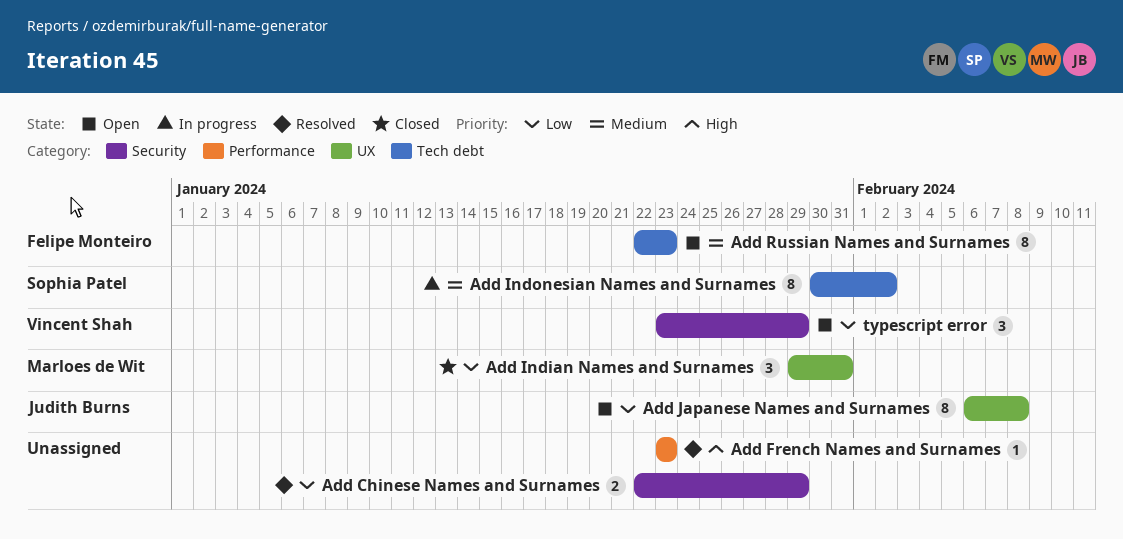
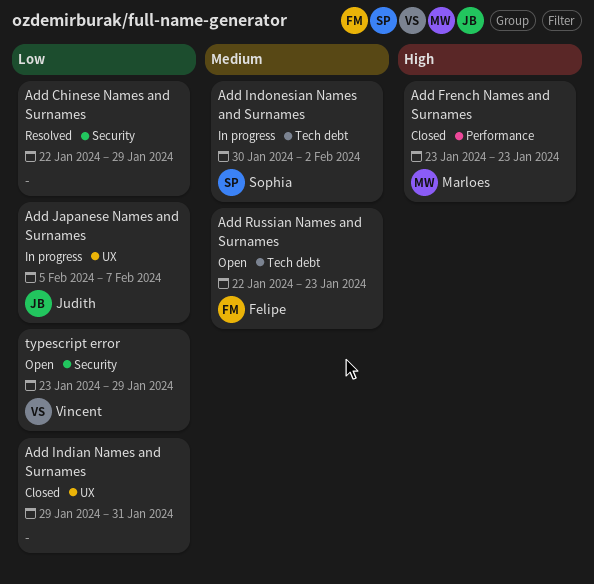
Add French Names and Surnames, status: Resolved -> Closed
Add French Names and Surnames, owner: none -> Marloes de Wit
Add Indian Names and Surnames, owner: Marloes de Wit -> none
Add Japanese Names and Surnames, status: Open -> In progress
Add Japanese Names and Surnames, start: Feb 6 -> Feb 5
Add Japanese Names and Surnames, due: Feb 8 -> Feb 7

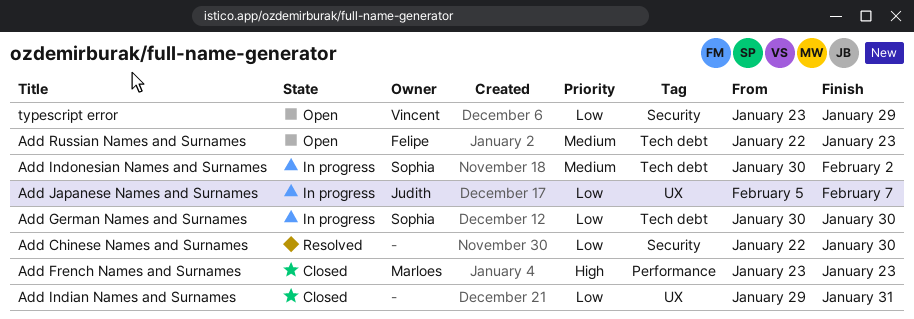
Add Chinese Names and Surnames, due: Jan 29 -> Jan 30
Add German Names and Surnames: none -> present

